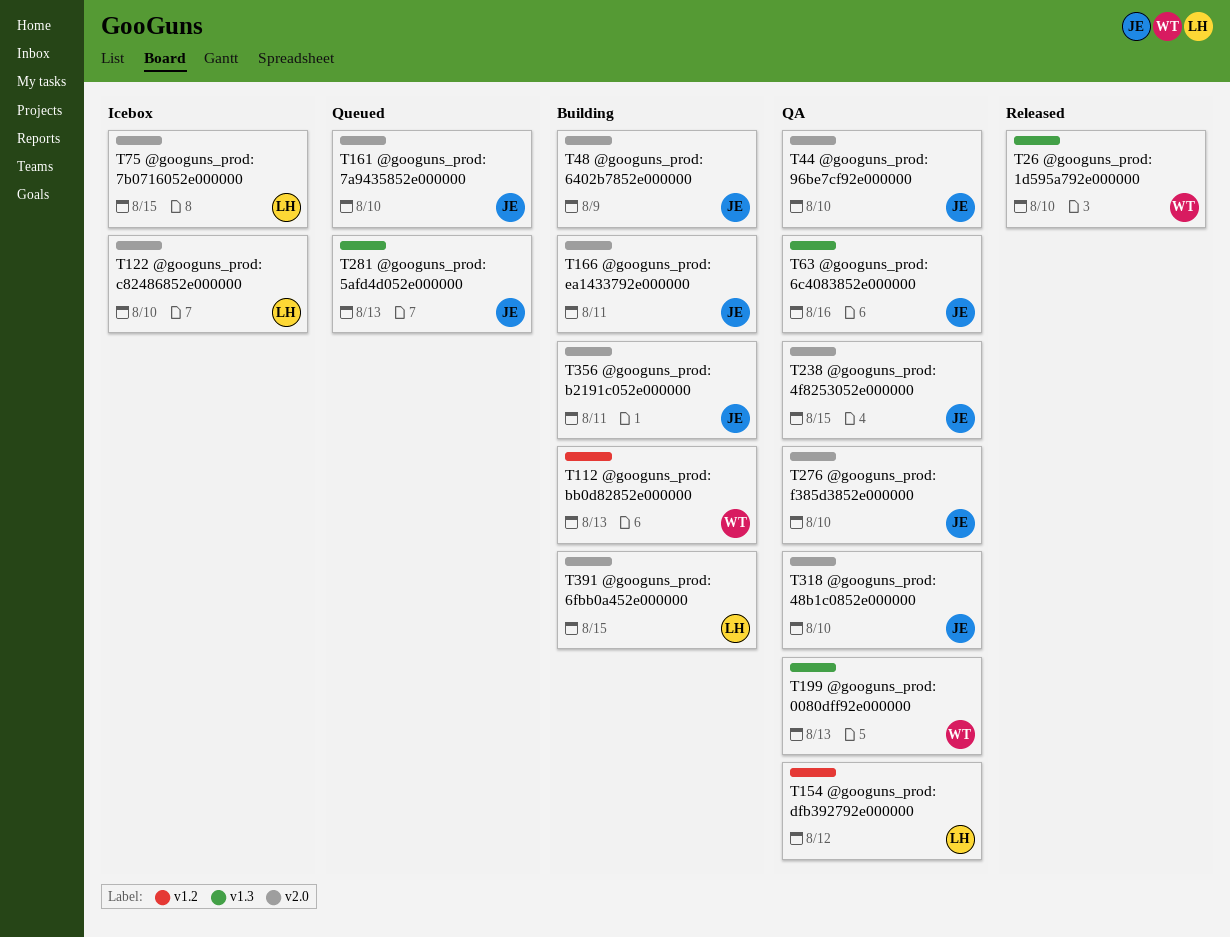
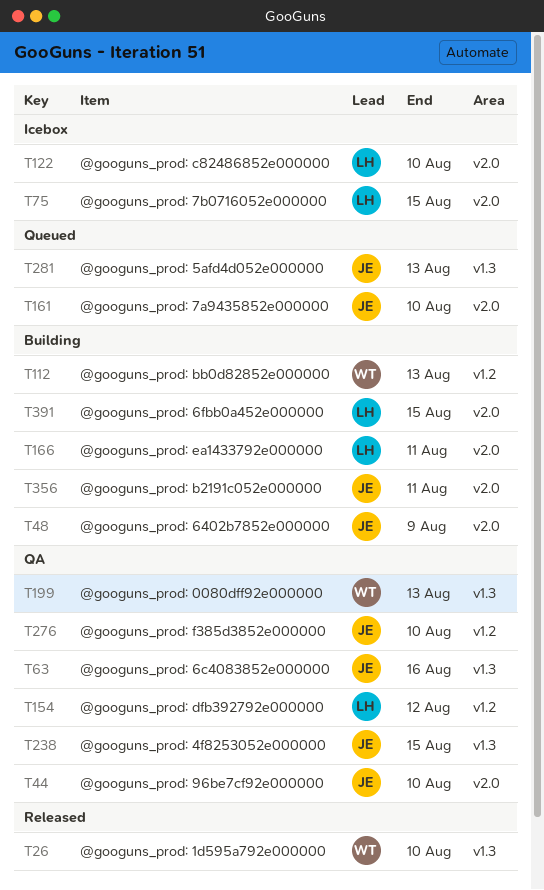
T166, owner: JE -> LH
T238, label: v2.0 -> v1.3
T276, label: v2.0 -> v1.2
T318: present -> none

